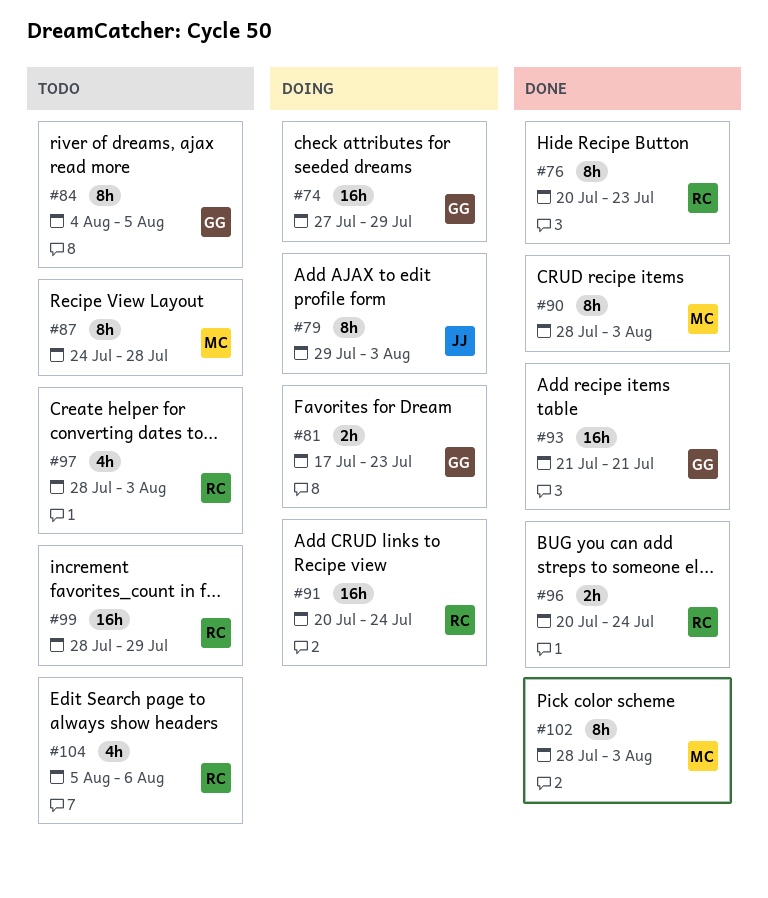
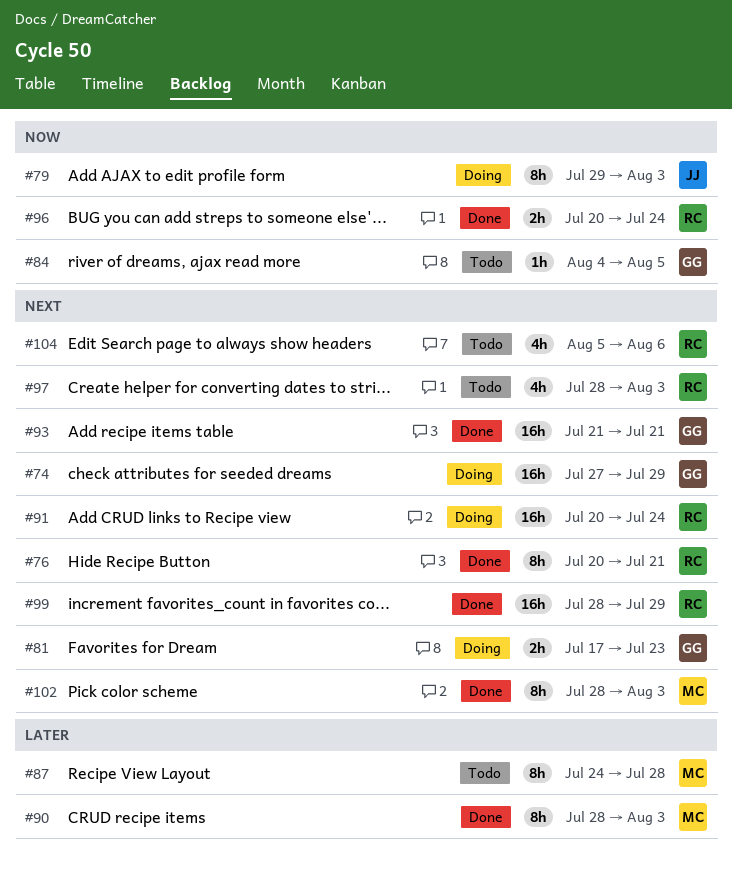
#76, due: Jul 23 -> Jul 21
#84, estimate: 8h -> 1h
#99, status: Todo -> Done

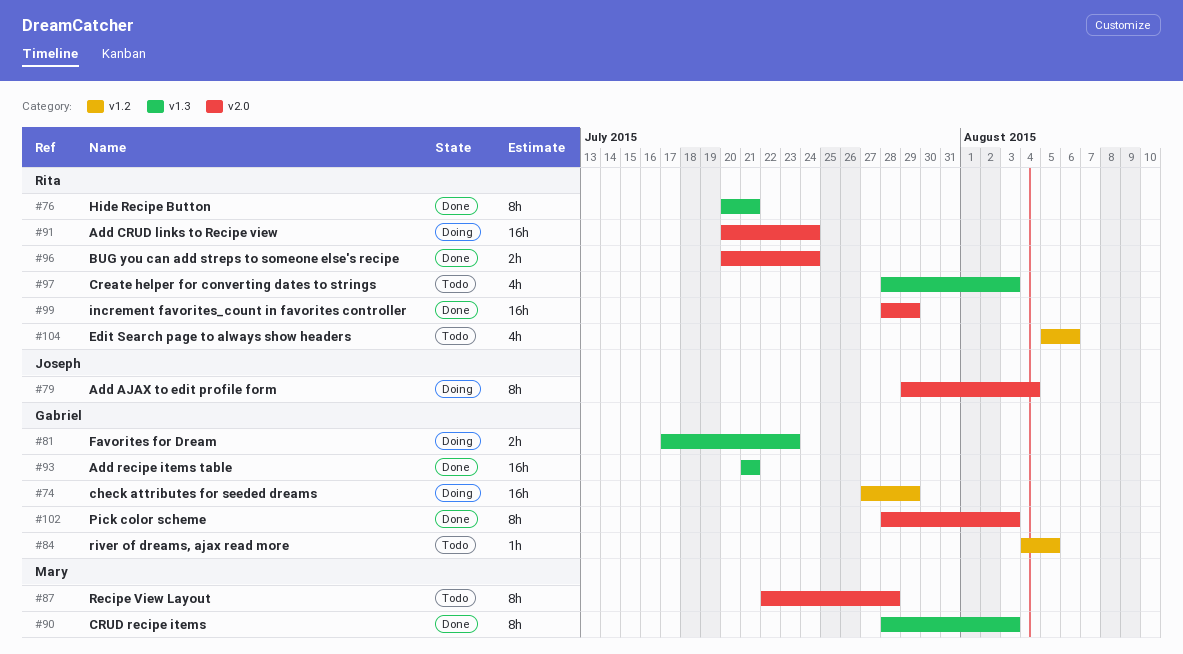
#79, due: Aug 3 -> Aug 4
#87, start: Jul 24 -> Jul 22
#102, owner: Mary -> Gabriel

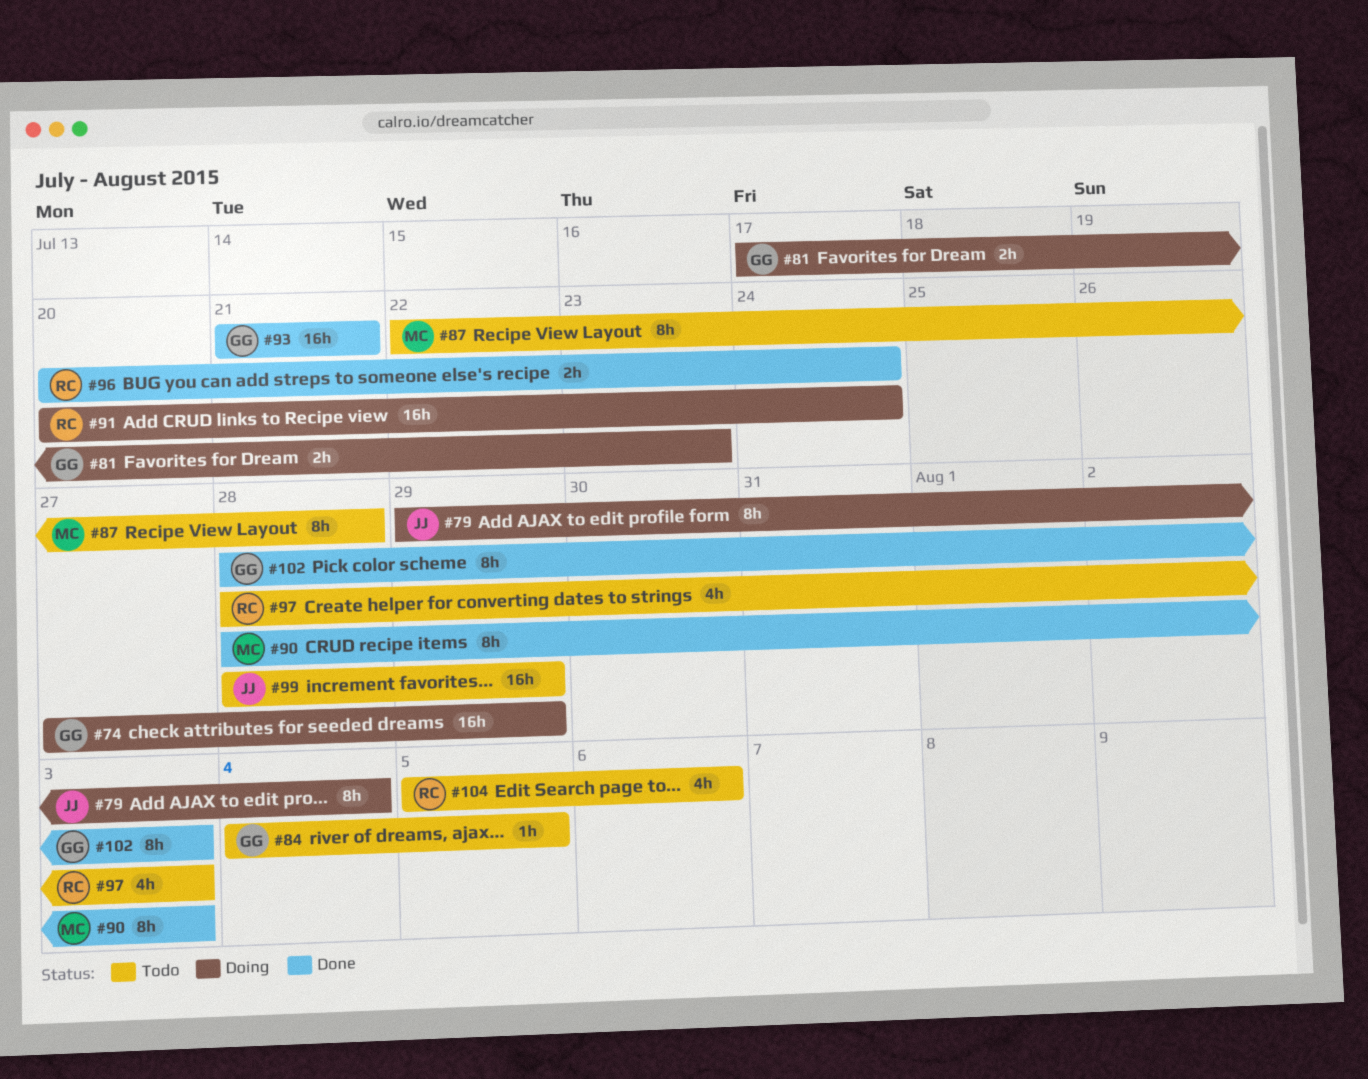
#76: present -> none
#99, status: Done -> Todo
#99, owner: Rita -> Joseph

